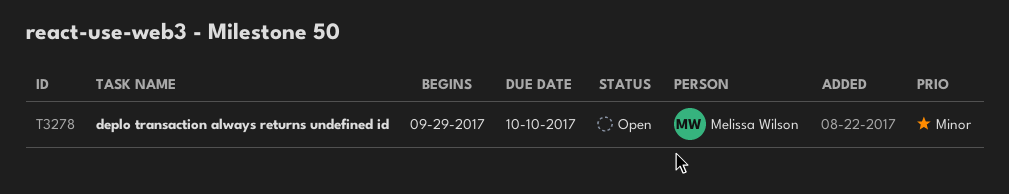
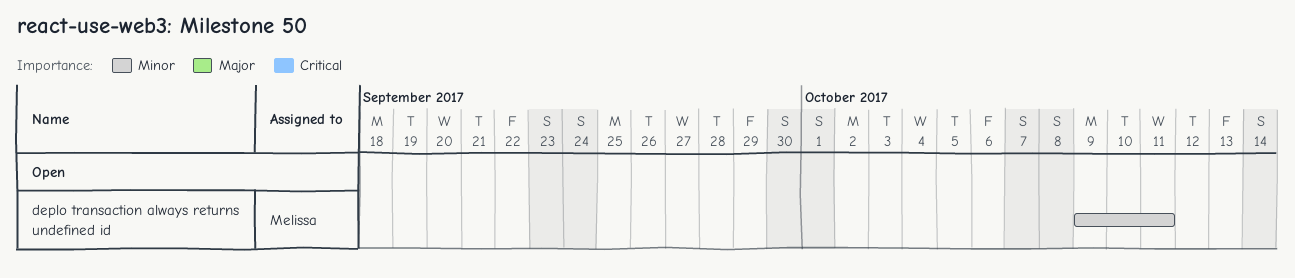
deplo transaction always returns undefined id, start: Sep 29 -> Oct 9
deplo transaction always returns undefined id, due: Oct 10 -> Oct 11

